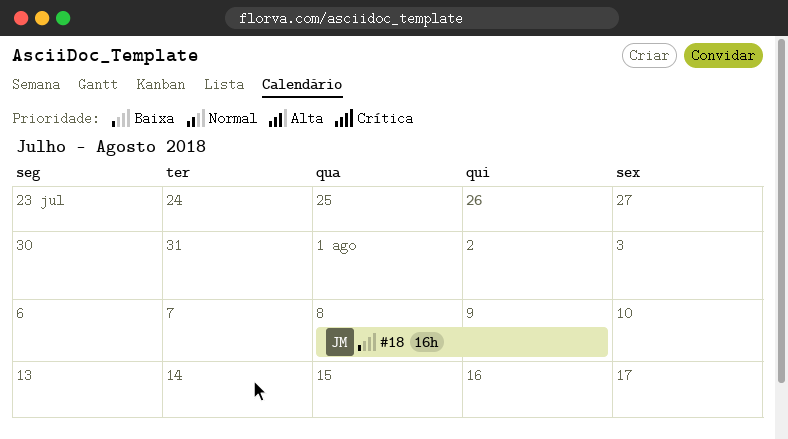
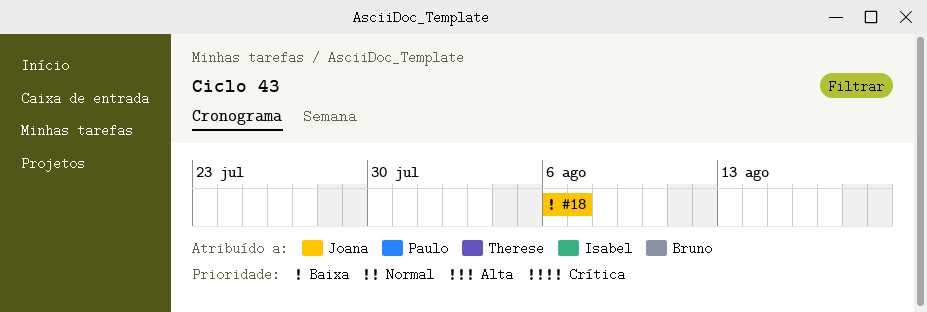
#18, start: Aug 8 -> Aug 6
#18, due: Aug 9 -> Aug 7

